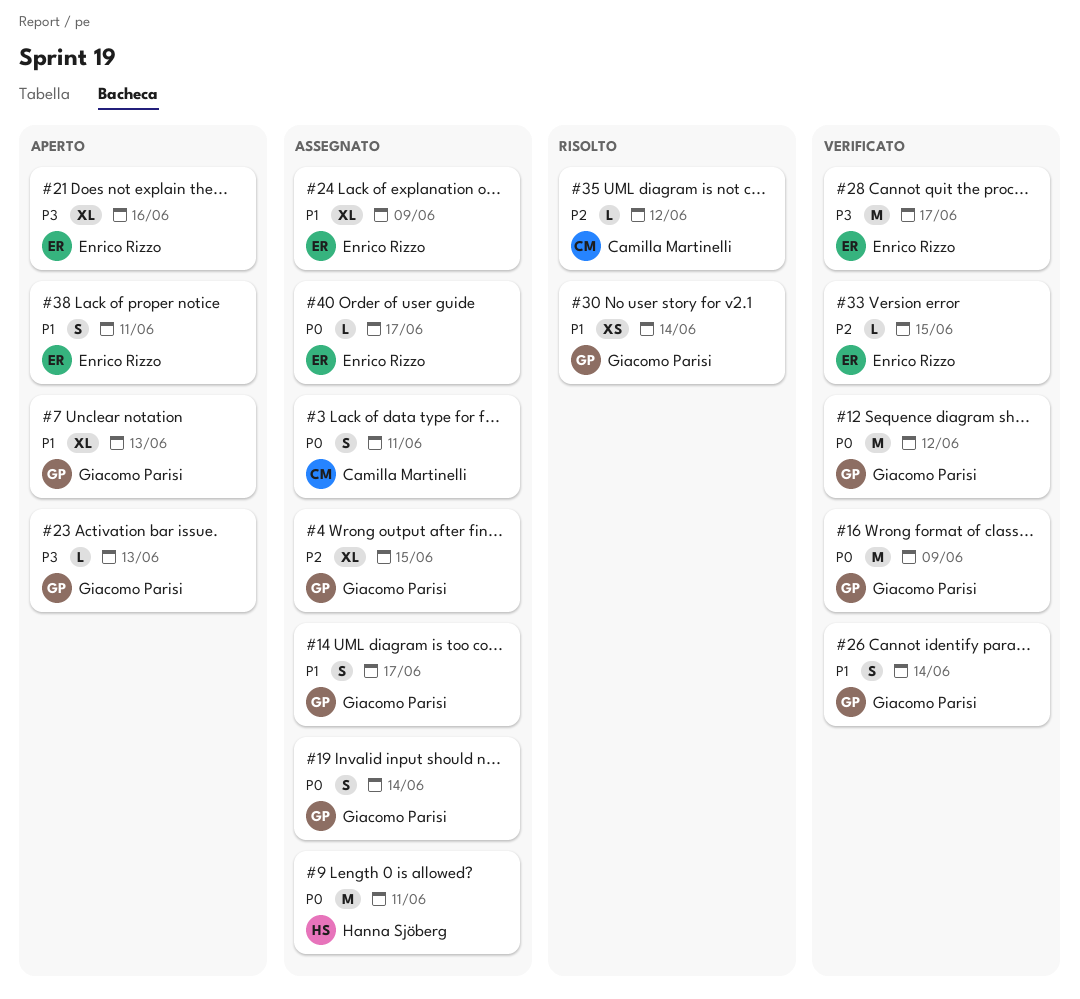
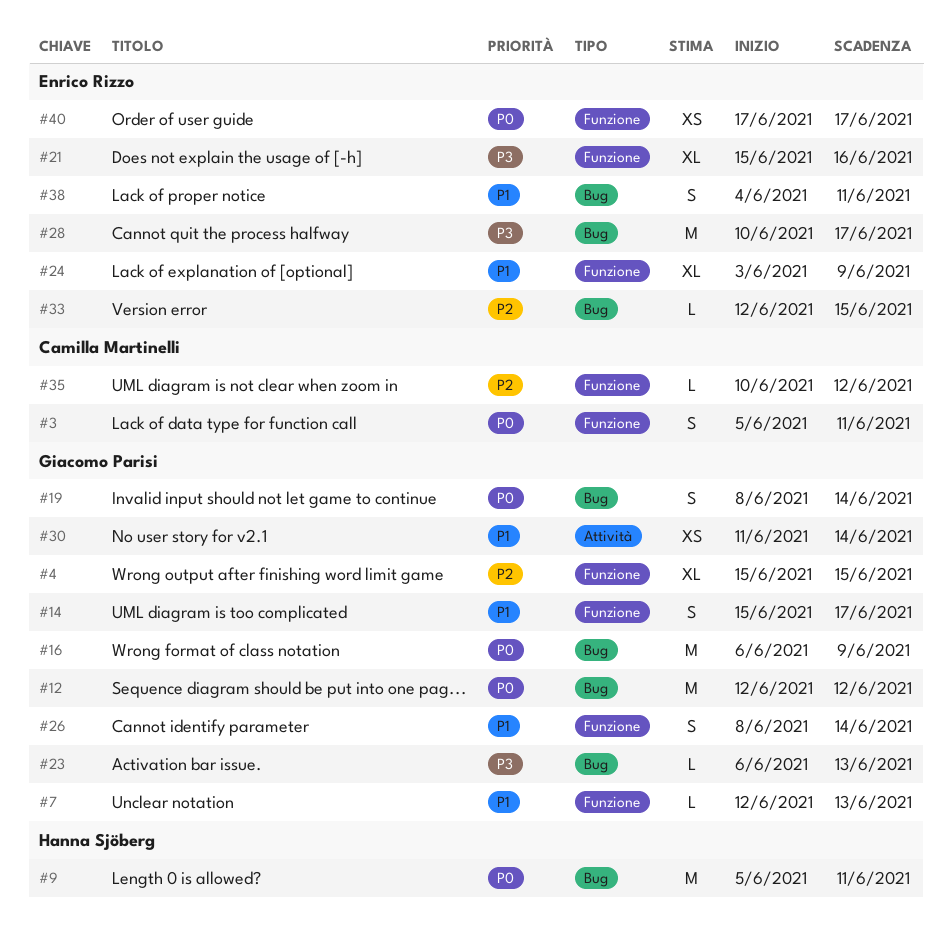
#7, estimate: XL -> L
#40, estimate: L -> XS

